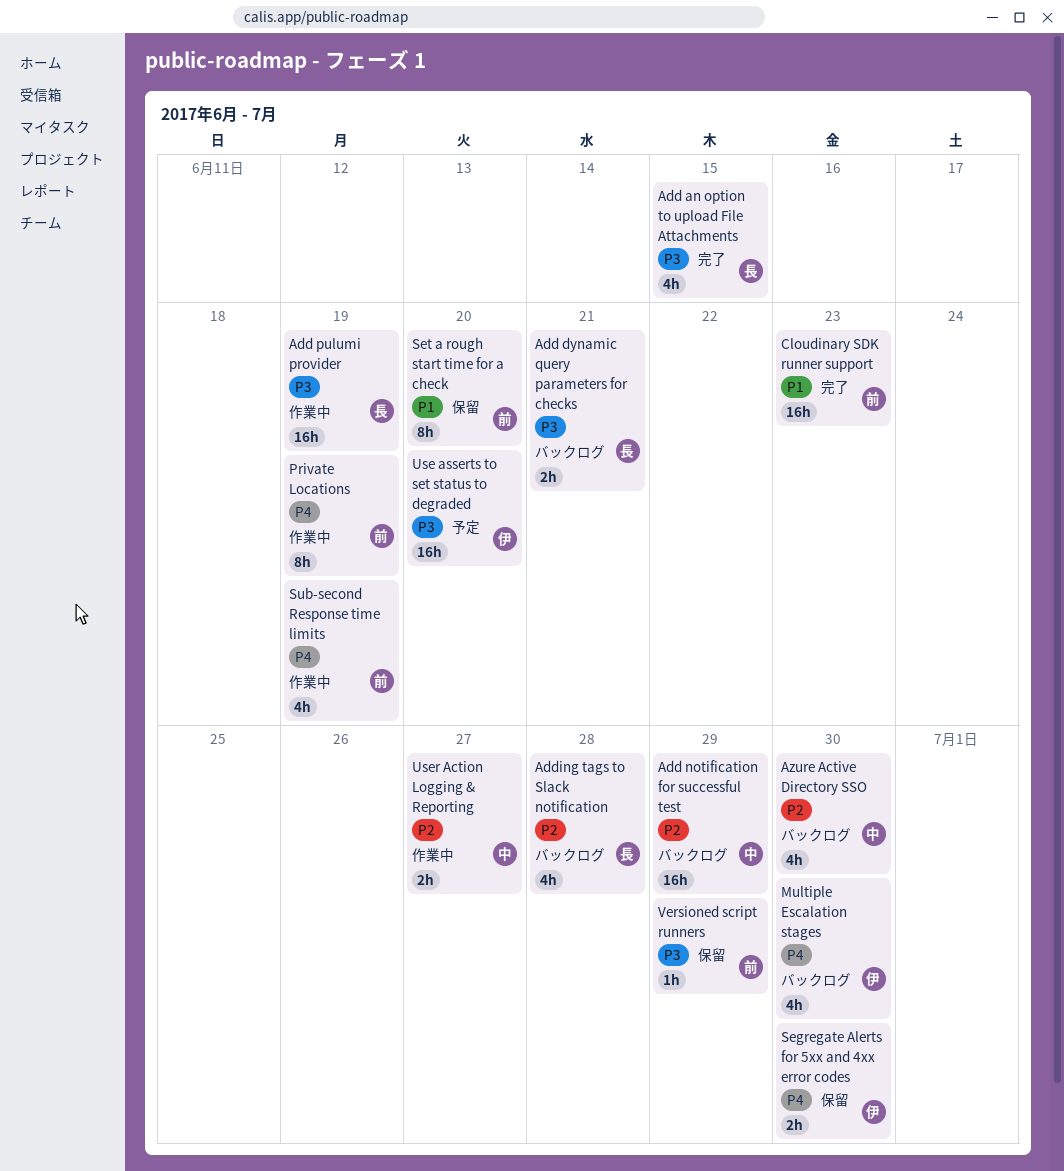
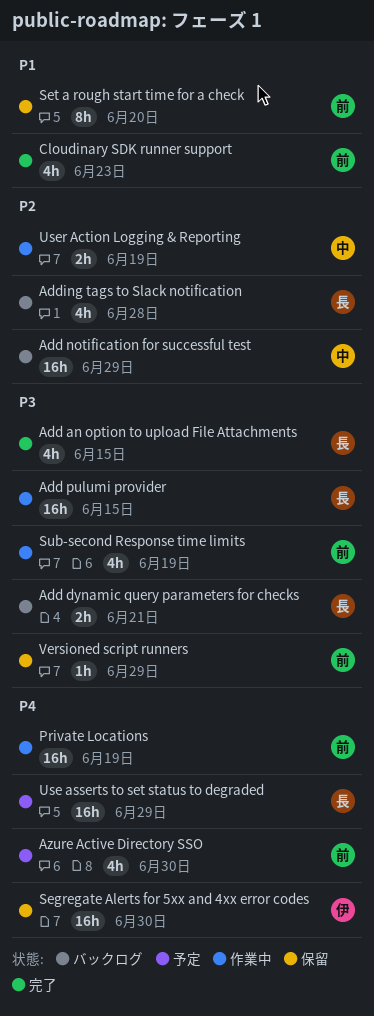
Add pulumi provider, due: Jun 19 -> Jun 15
Azure Active Directory SSO, status: バックログ -> 予定
Azure Active Directory SSO, owner: 中 -> 前
Azure Active Directory SSO, priority: P2 -> P4
Cloudinary SDK runner support, estimate: 16h -> 4h
Multiple Escalation stages: present -> none
Private Locations, estimate: 8h -> 16h
Segregate Alerts for 5xx and 4xx error codes, estimate: 2h -> 16h
Sub-second Response time limits, priority: P4 -> P3
Use asserts to set status to degraded, owner: 伊 -> 長
Use asserts to set status to degraded, priority: P3 -> P4
Use asserts to set status to degraded, due: Jun 20 -> Jun 29
User Action Logging & Reporting, due: Jun 27 -> Jun 19

